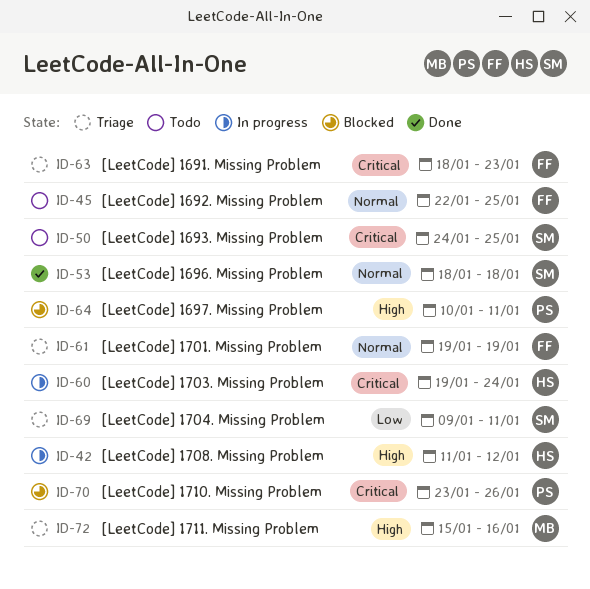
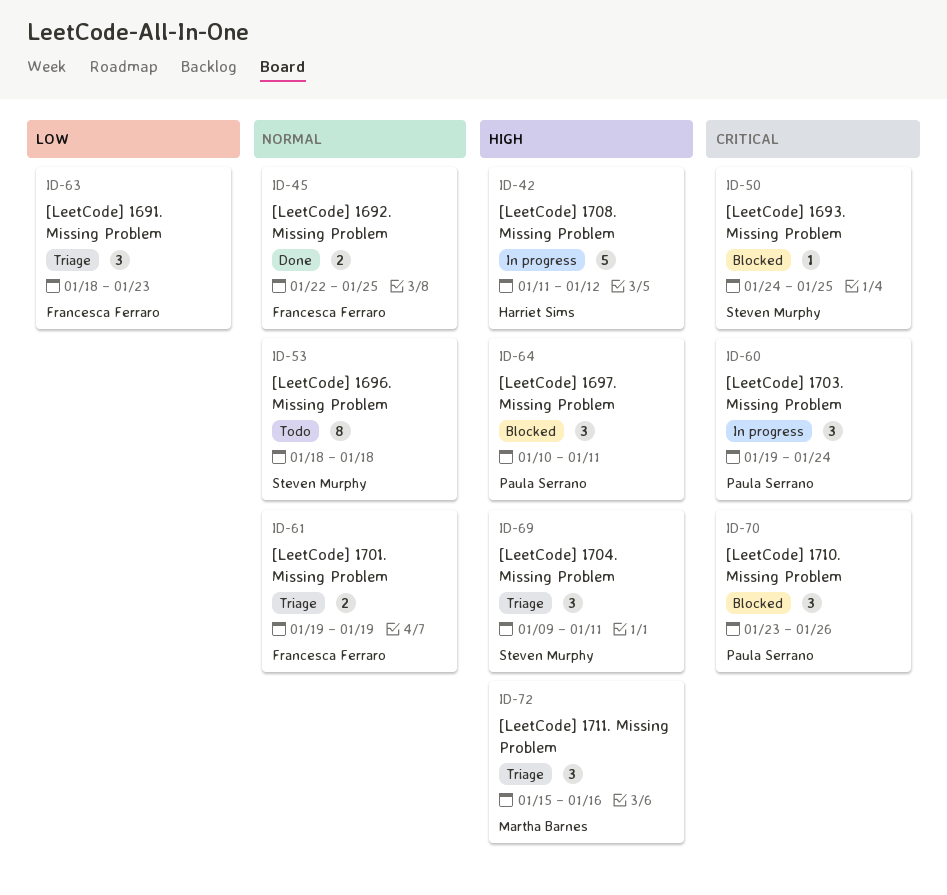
ID-45, status: Todo -> Done
ID-50, status: Todo -> Blocked
ID-53, status: Done -> Todo
ID-60, owner: Harriet Sims -> Paula Serrano
ID-63, priority: Critical -> Low
ID-69, priority: Low -> High

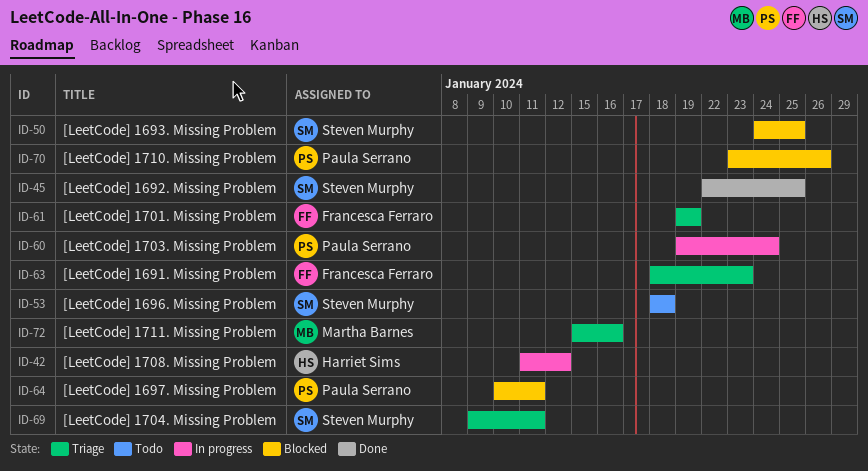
ID-45, owner: Francesca Ferraro -> Steven Murphy

